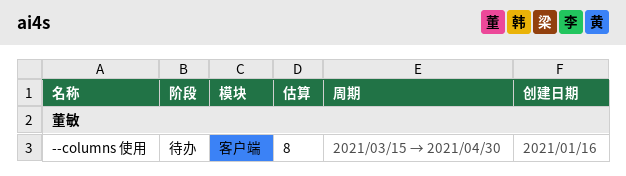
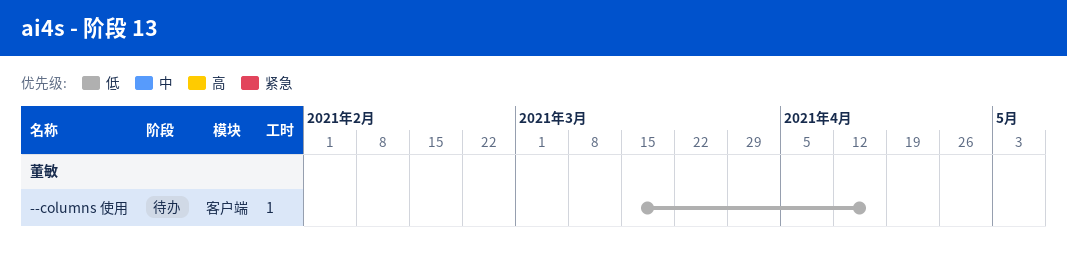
--columns 使用, estimate: 8 -> 1
--columns 使用, due: Apr 30 -> Apr 16

